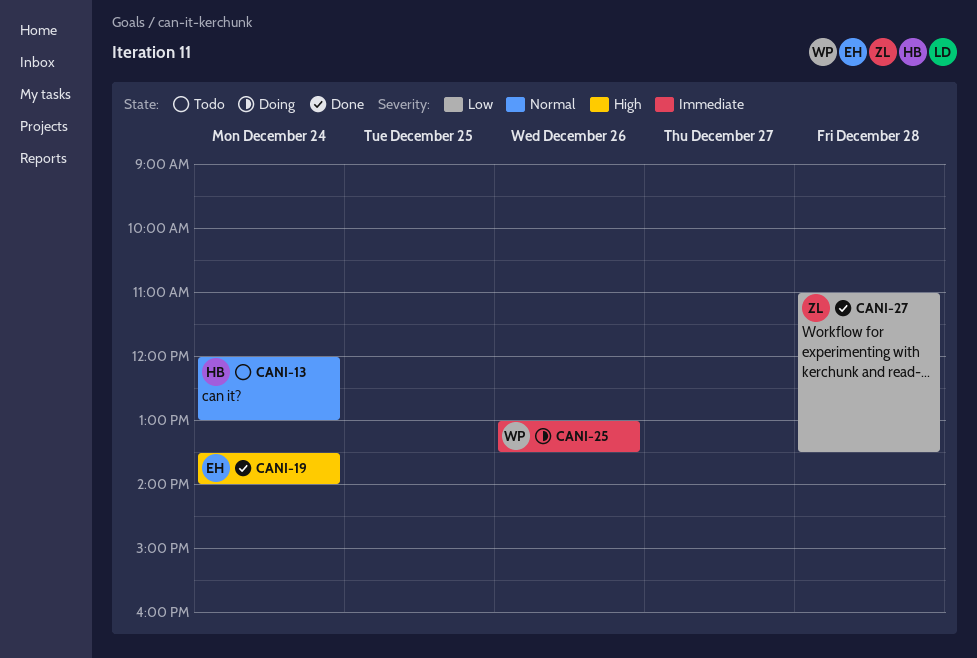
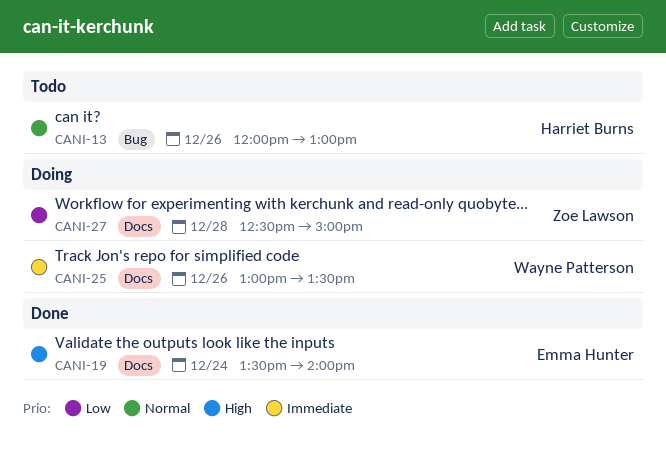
CANI-13, day: Dec 24 -> Dec 26
CANI-27, status: Done -> Doing
CANI-27, begins: 11:00 -> 12:30
CANI-27, ends: 13:30 -> 15:00

